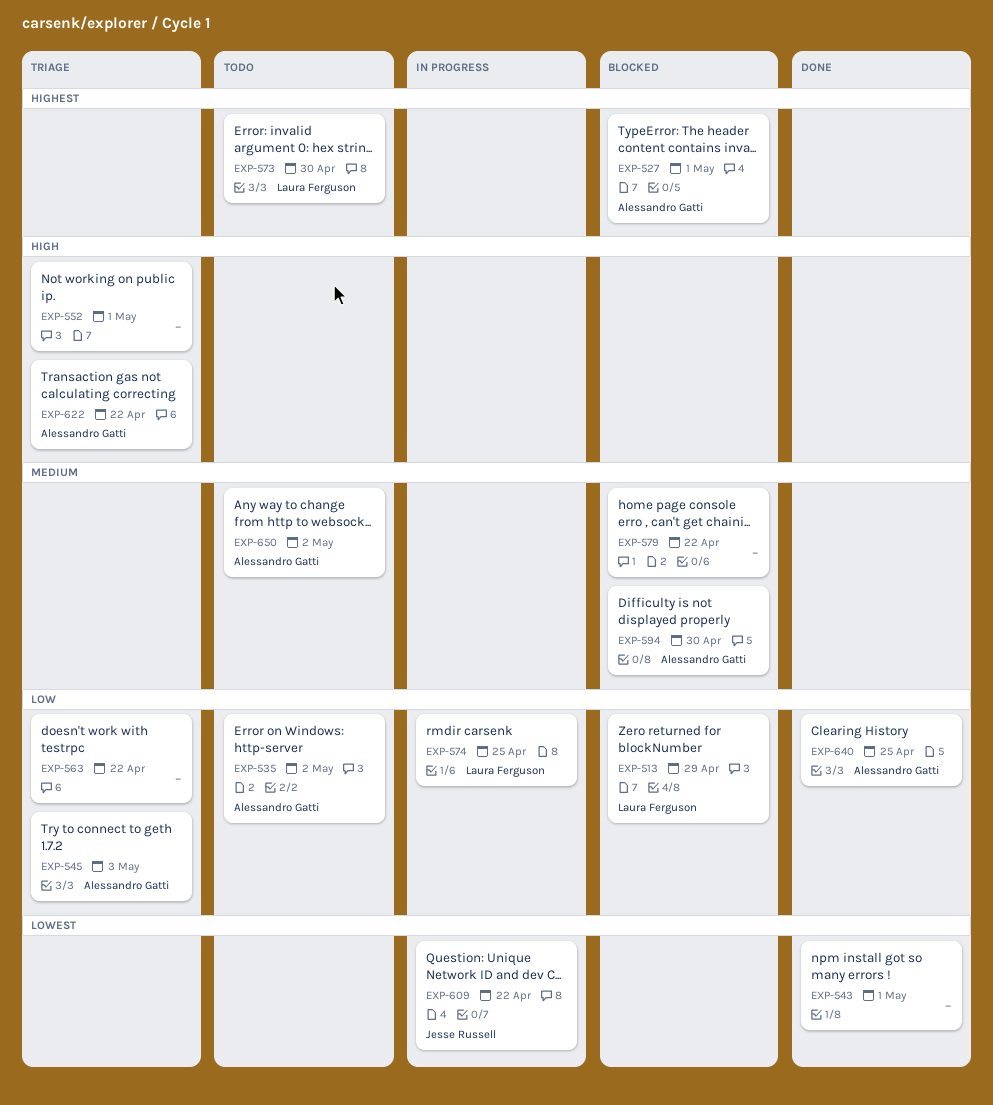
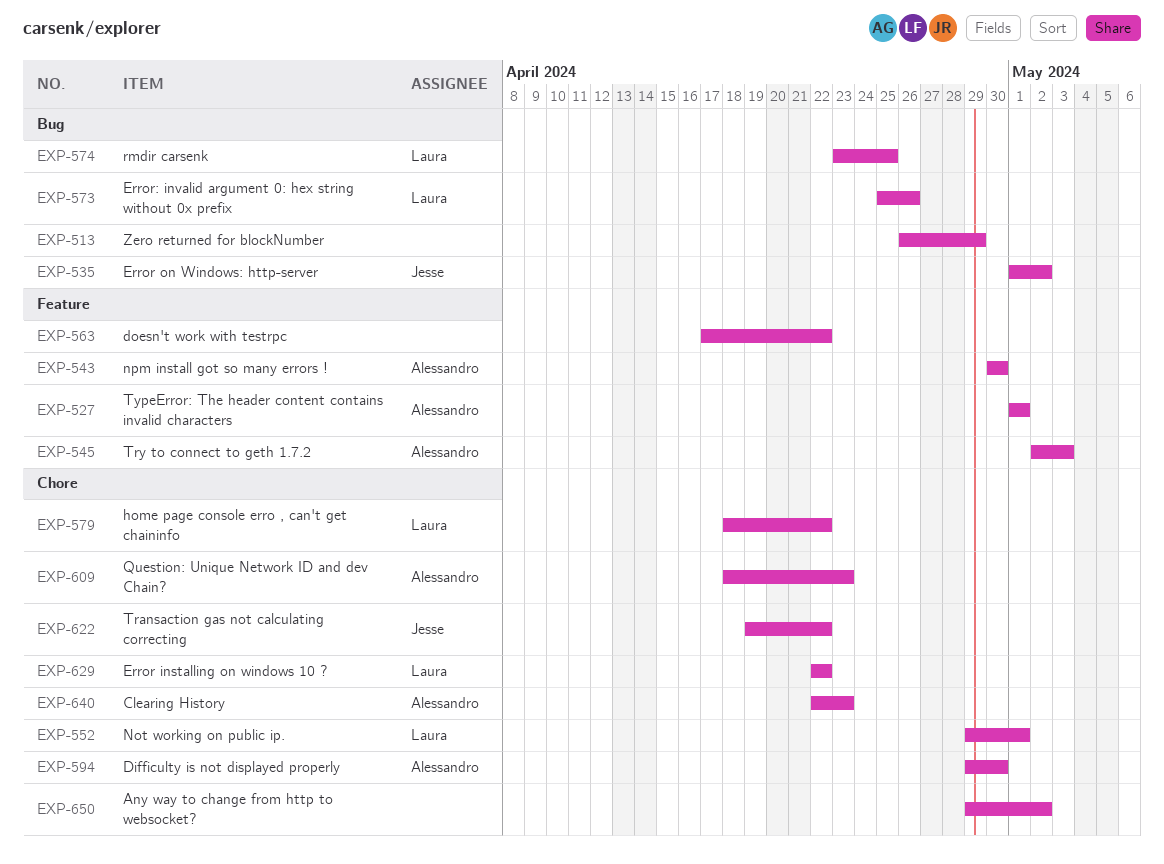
EXP-513, owner: Laura Ferguson -> none
EXP-535, owner: Alessandro Gatti -> Jesse Russell
EXP-543, owner: none -> Alessandro Gatti
EXP-543, due: May 1 -> Apr 30
EXP-552, owner: none -> Laura Ferguson
EXP-573, due: Apr 30 -> Apr 26
EXP-579, owner: none -> Laura Ferguson
EXP-609, owner: Jesse Russell -> Alessandro Gatti
EXP-609, due: Apr 22 -> Apr 23
EXP-622, owner: Alessandro Gatti -> Jesse Russell
EXP-629: none -> present
EXP-640, due: Apr 25 -> Apr 23
EXP-650, owner: Alessandro Gatti -> none

